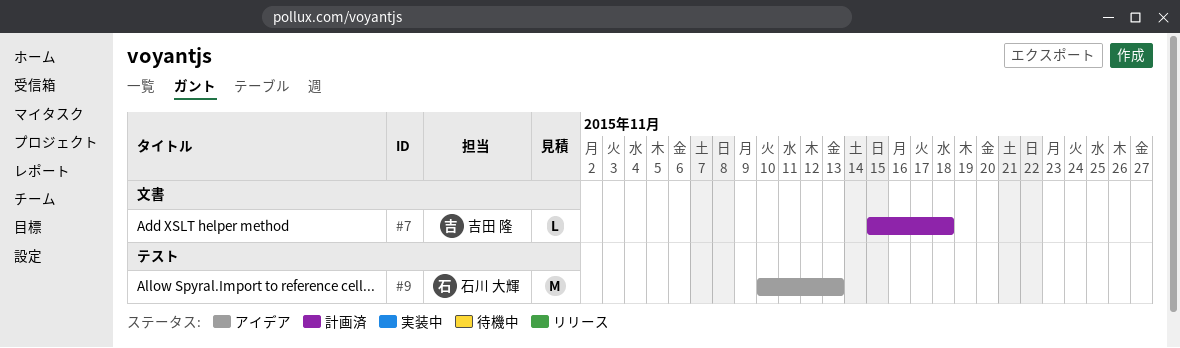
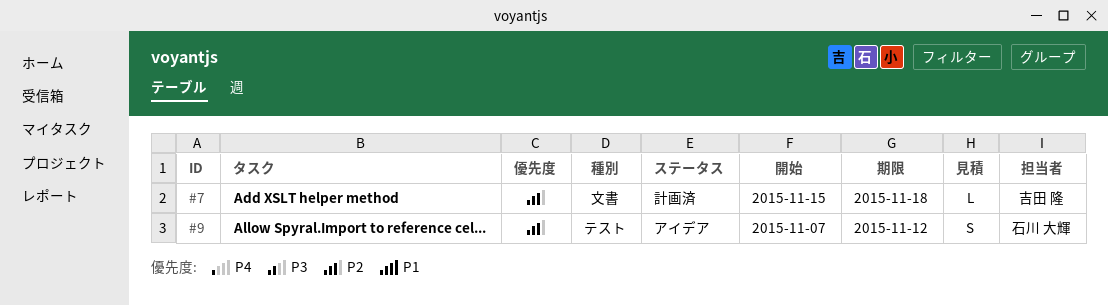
#9, estimate: M -> S
#9, start: Nov 10 -> Nov 7
#9, due: Nov 13 -> Nov 12

